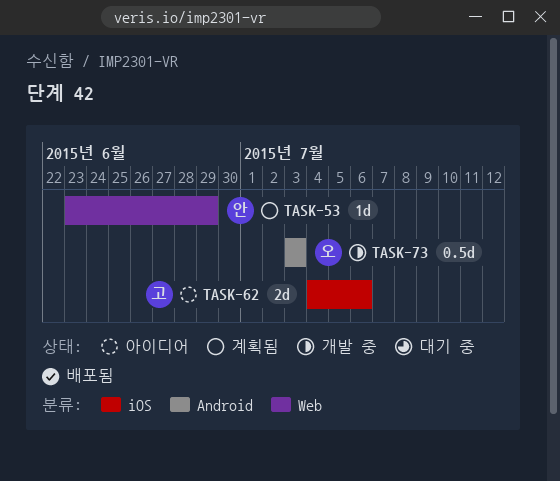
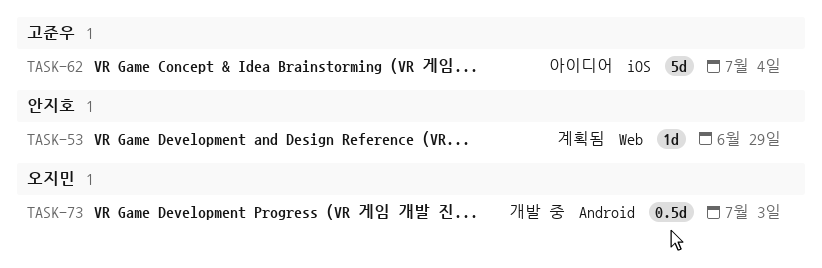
TASK-62, estimate: 2d -> 5d
TASK-62, due: Jul 6 -> Jul 4

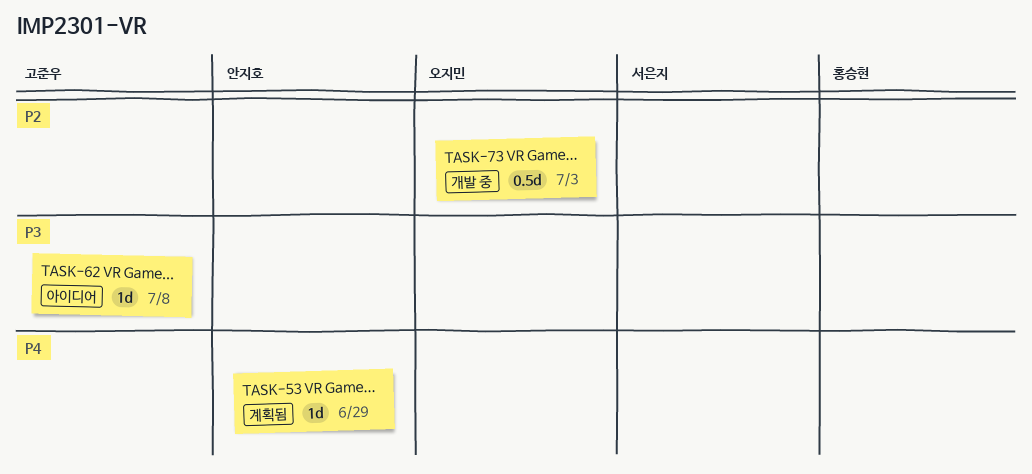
TASK-62, estimate: 5d -> 1d
TASK-62, due: Jul 4 -> Jul 8

